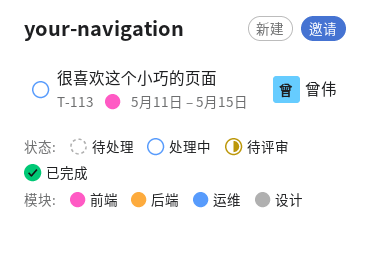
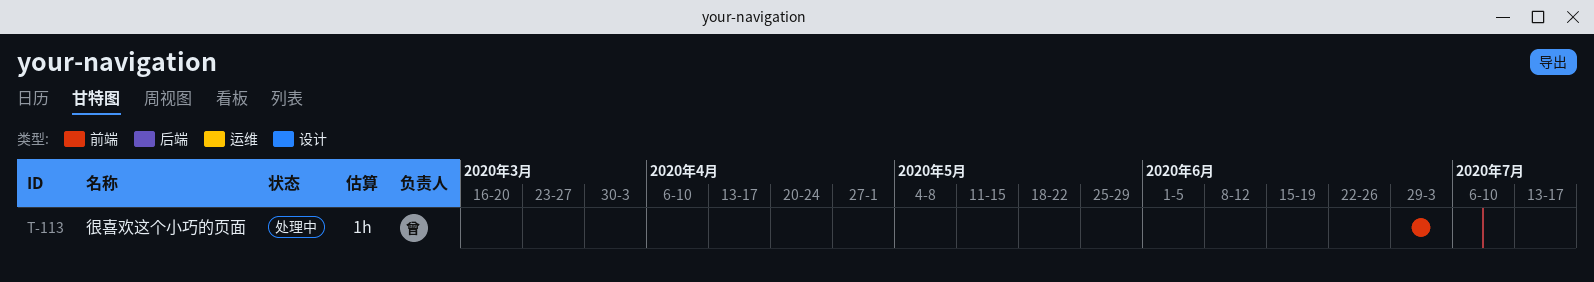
T-113, start: May 11 -> Jun 29
T-113, due: May 15 -> Jul 3

